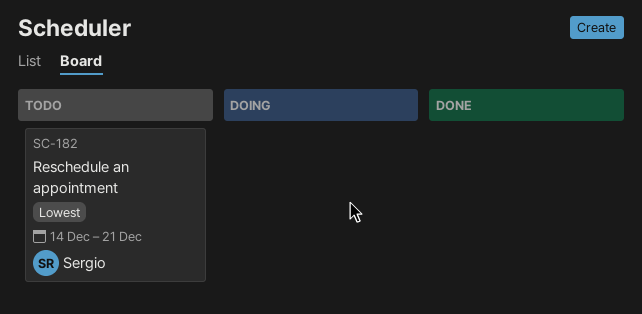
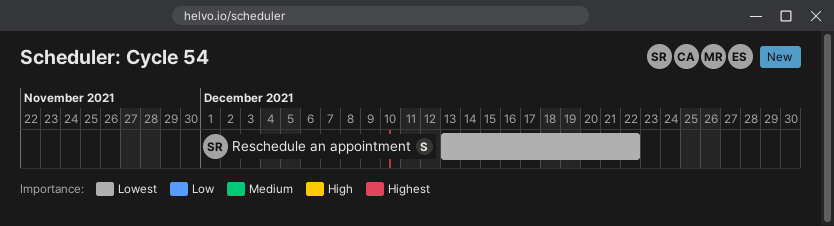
Reschedule an appointment, start: Dec 14 -> Dec 13
Reschedule an appointment, due: Dec 21 -> Dec 22

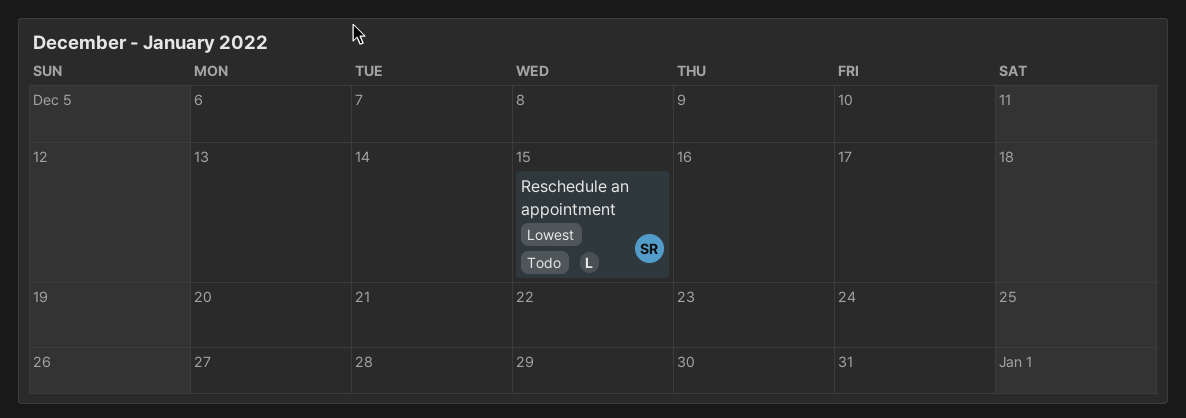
Reschedule an appointment, estimate: S -> L
Reschedule an appointment, due: Dec 22 -> Dec 15

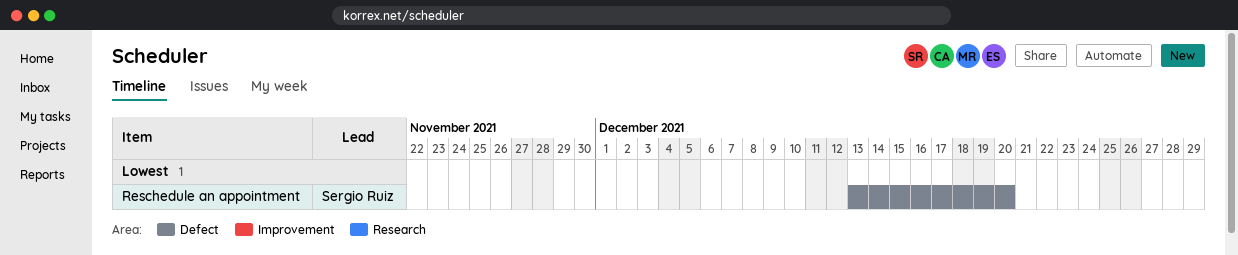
Reschedule an appointment, due: Dec 15 -> Dec 20

